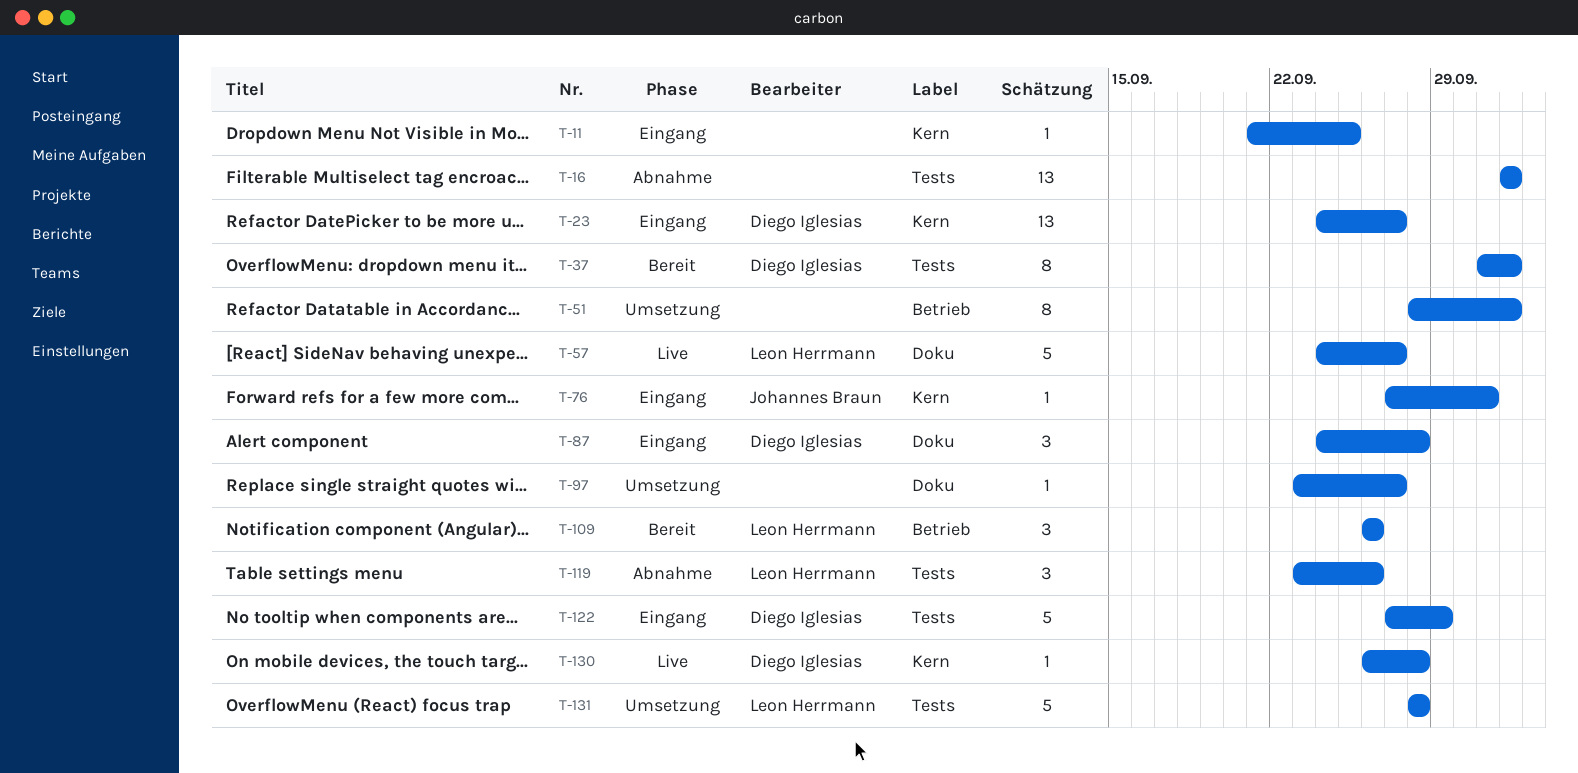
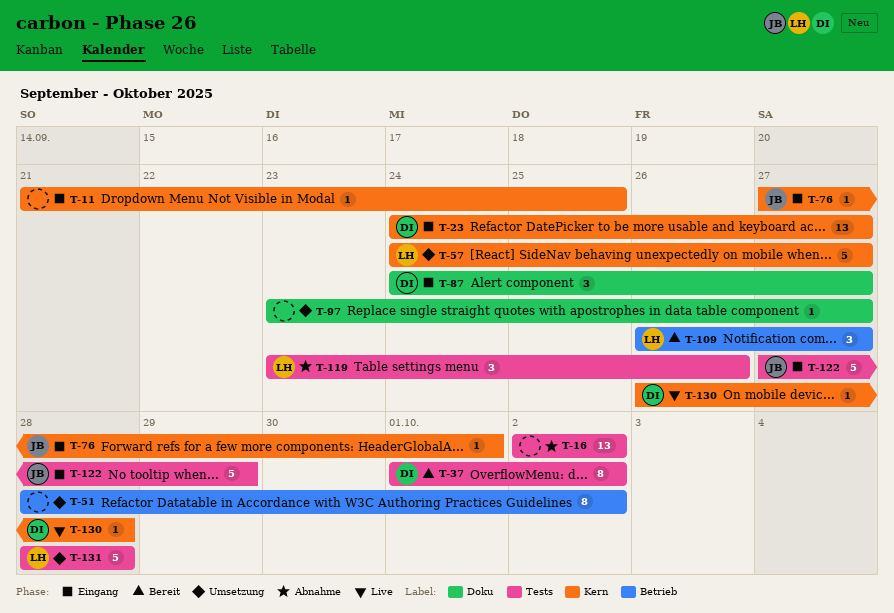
T-57, status: Live -> Umsetzung
T-57, label: Doku -> Kern
T-87, due: Sep 28 -> Sep 27
T-109, due: Sep 26 -> Sep 27
T-122, owner: Diego Iglesias -> Johannes Braun

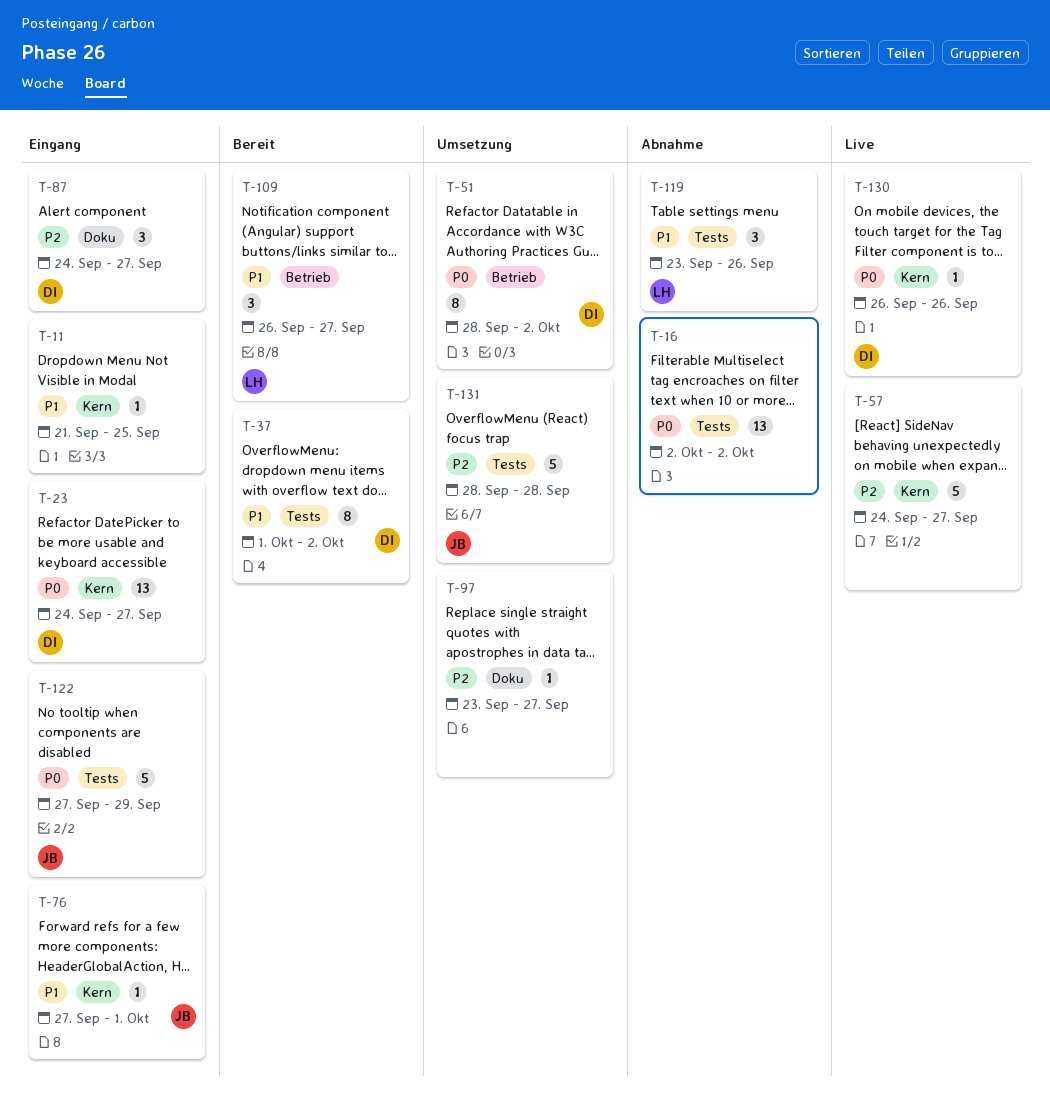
T-51, owner: none -> DI
T-57, status: Umsetzung -> Live
T-57, owner: LH -> none
T-130, due: Sep 28 -> Sep 26
T-131, owner: LH -> JB

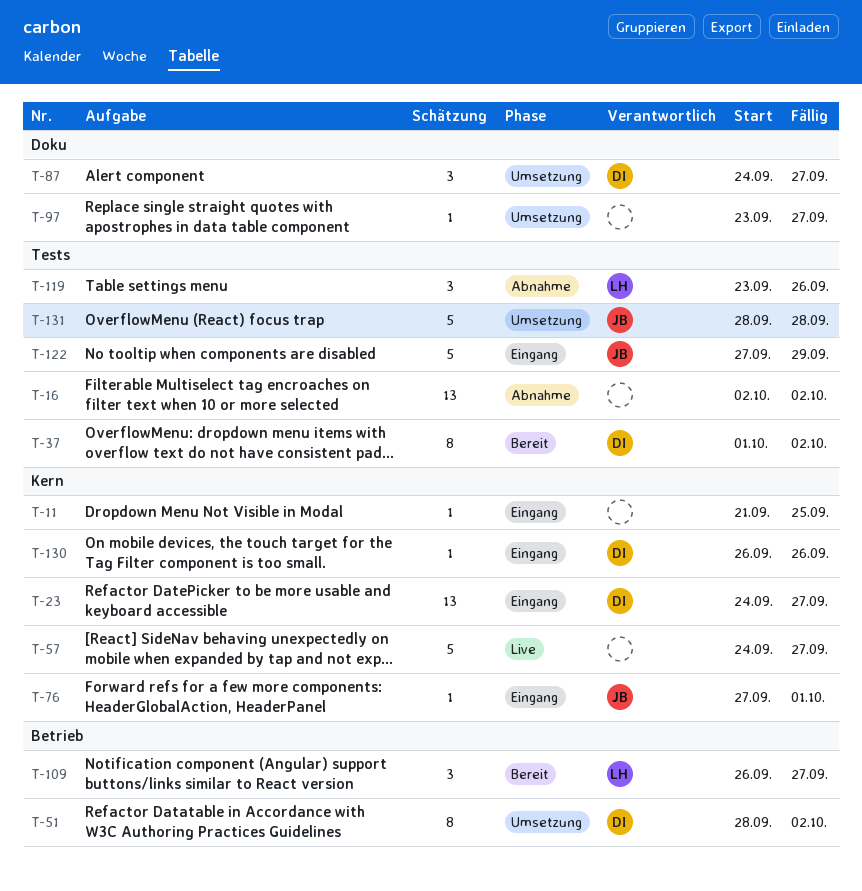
T-87, status: Eingang -> Umsetzung
T-130, status: Live -> Eingang

